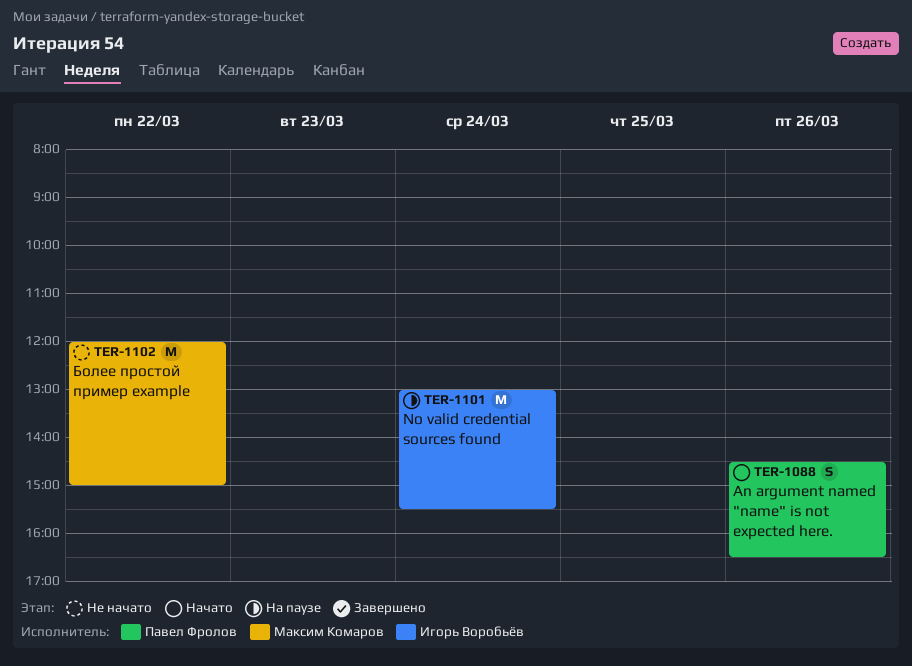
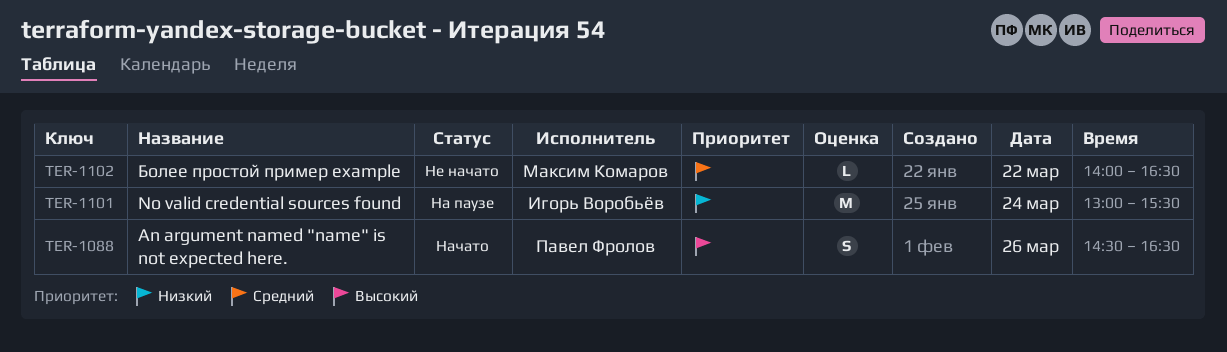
TER-1102, estimate: M -> L
TER-1102, begins: 12:00 -> 14:00
TER-1102, ends: 15:00 -> 16:30

